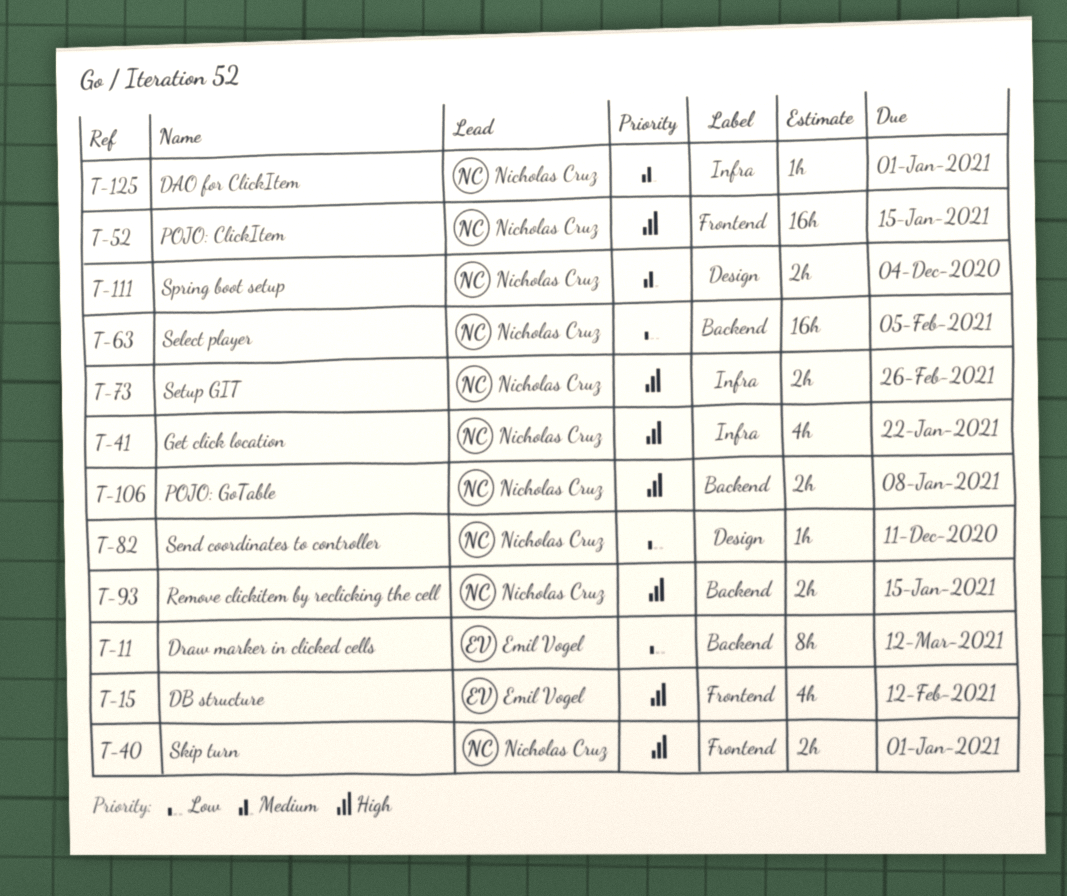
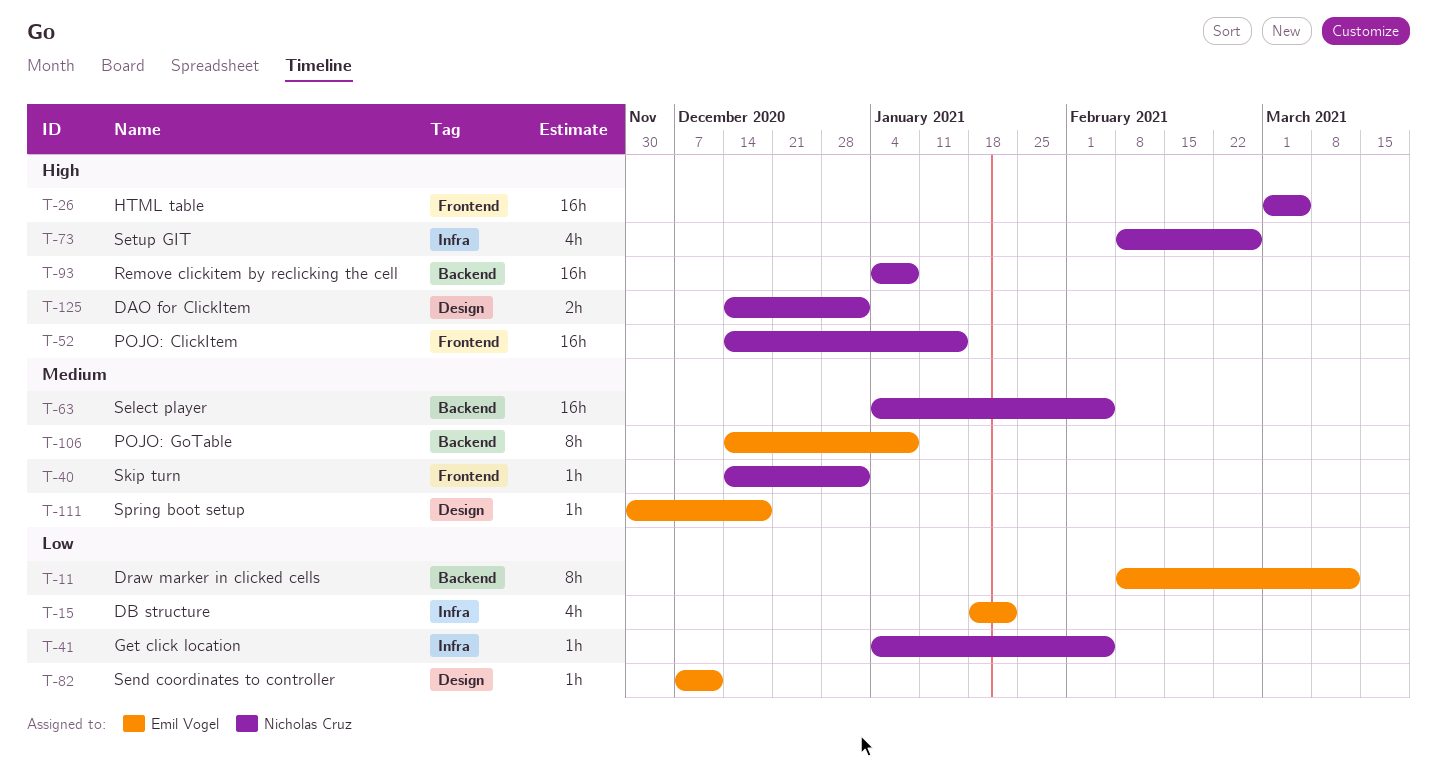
T-15, priority: High -> Low
T-15, label: Frontend -> Infra
T-15, due: Feb 12 -> Jan 22
T-26: none -> present
T-40, priority: High -> Medium
T-40, estimate: 2h -> 1h
T-41, priority: High -> Low
T-41, estimate: 4h -> 1h
T-41, due: Jan 22 -> Feb 5
T-63, priority: Low -> Medium
T-73, estimate: 2h -> 4h
T-82, owner: Nicholas Cruz -> Emil Vogel
T-93, estimate: 2h -> 16h
T-93, due: Jan 15 -> Jan 8
T-106, owner: Nicholas Cruz -> Emil Vogel
T-106, priority: High -> Medium
T-106, estimate: 2h -> 8h
T-111, owner: Nicholas Cruz -> Emil Vogel
T-111, estimate: 2h -> 1h
T-111, due: Dec 4 -> Dec 18
T-125, priority: Medium -> High
T-125, label: Infra -> Design
T-125, estimate: 1h -> 2h

